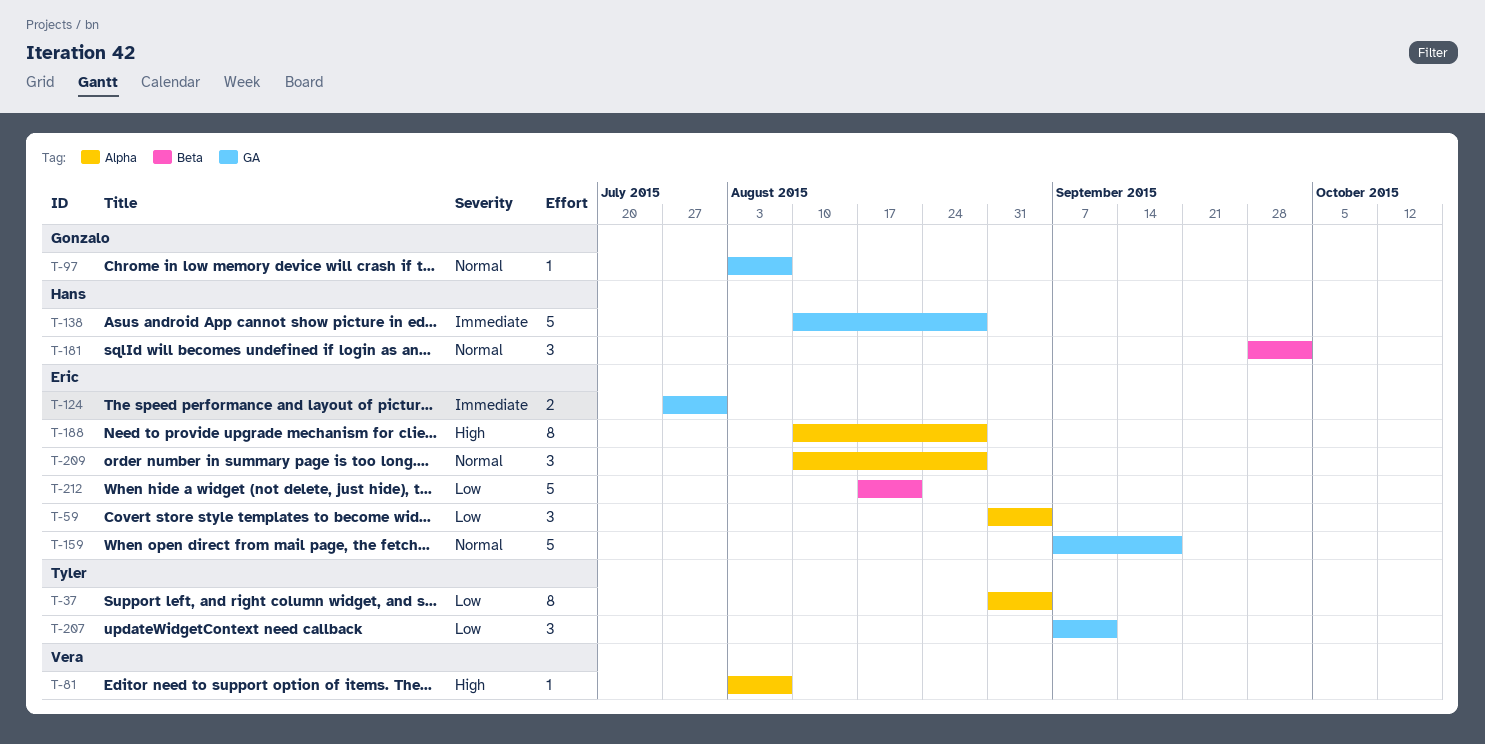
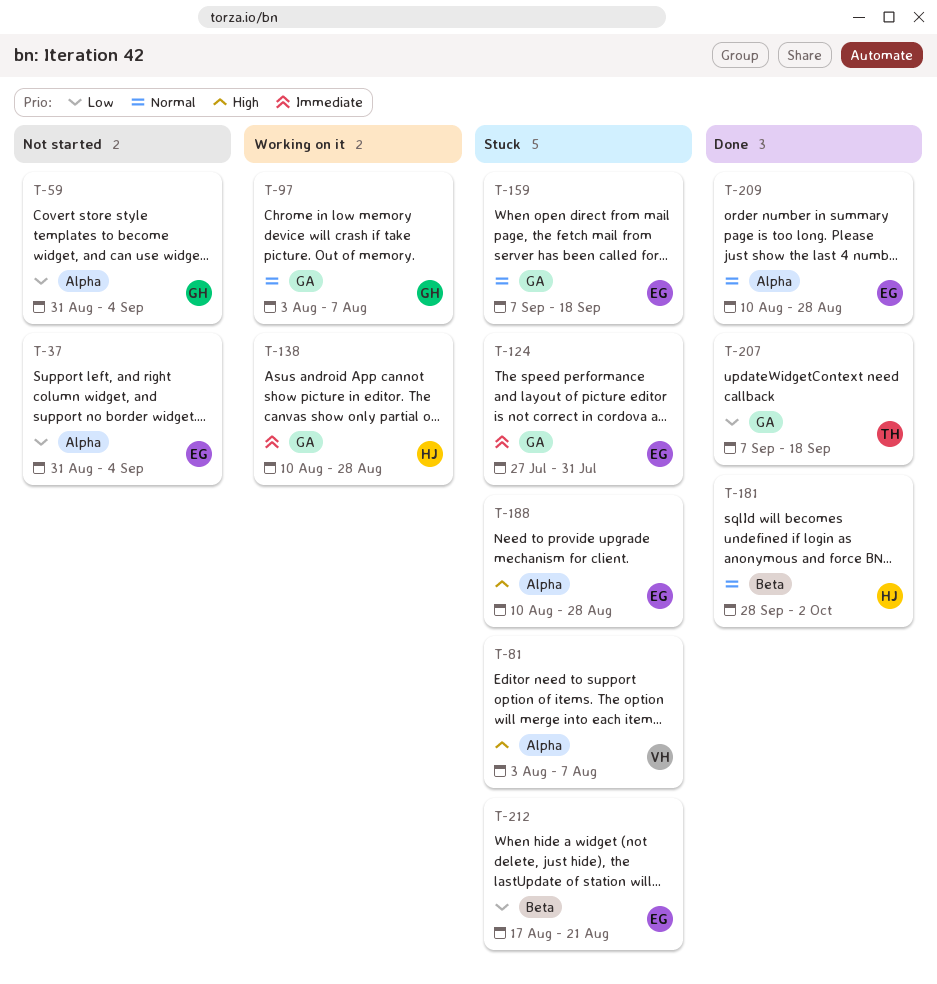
T-37, owner: Tyler -> Eric
T-59, owner: Eric -> Gonzalo
T-207, due: Sep 11 -> Sep 18

